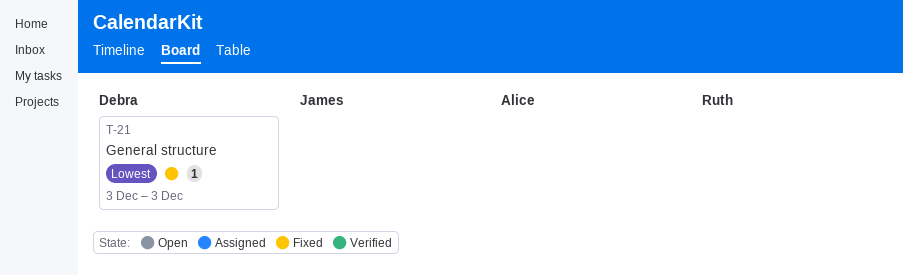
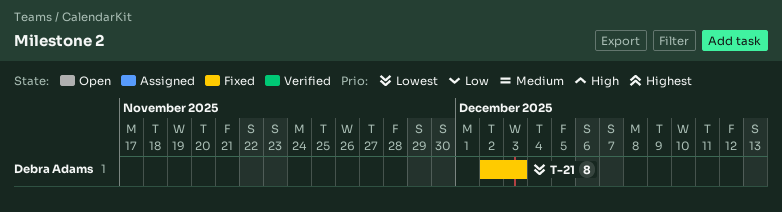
T-21, estimate: 1 -> 8
T-21, start: Dec 3 -> Dec 2

